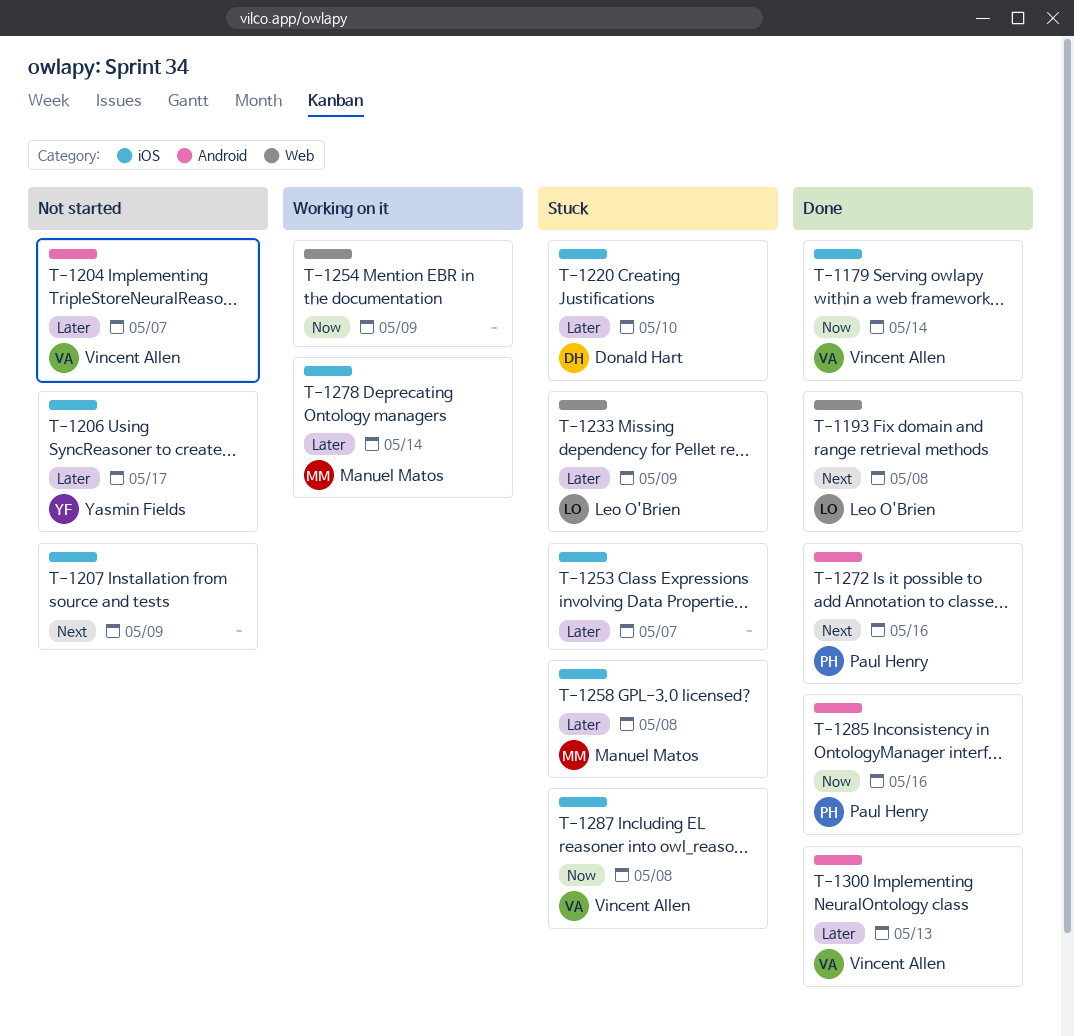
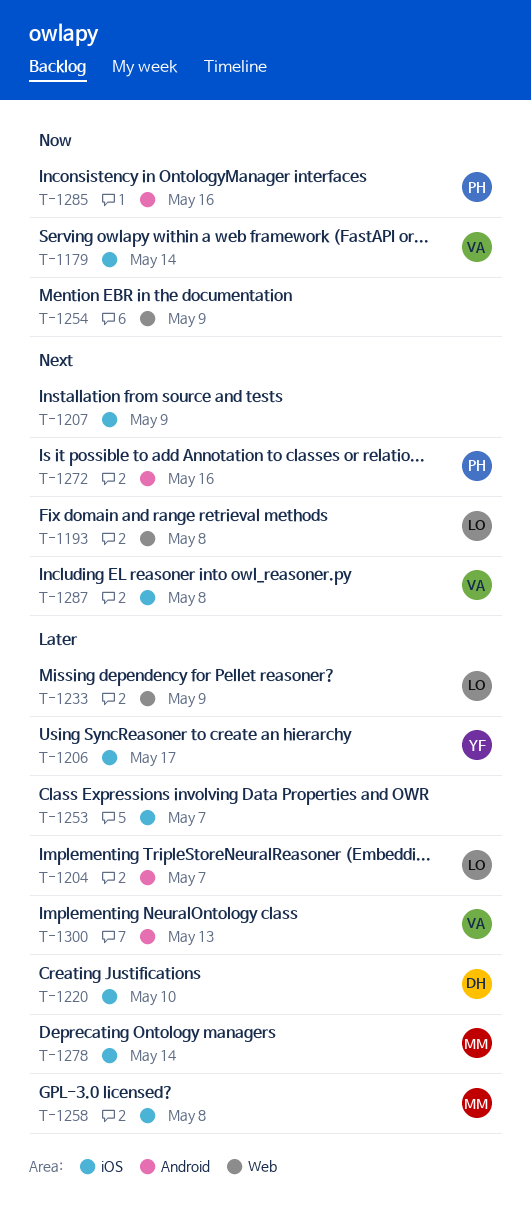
T-1204, owner: Vincent Allen -> Leo O'Brien
T-1287, priority: Now -> Next

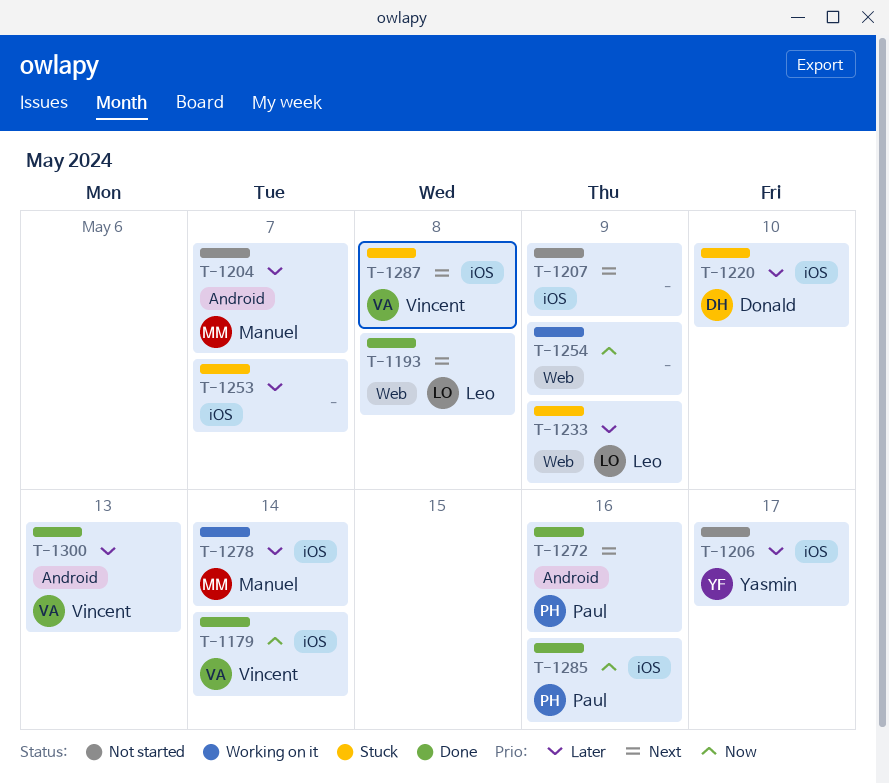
T-1204, owner: Leo -> Manuel
T-1258: present -> none
T-1285, label: Android -> iOS

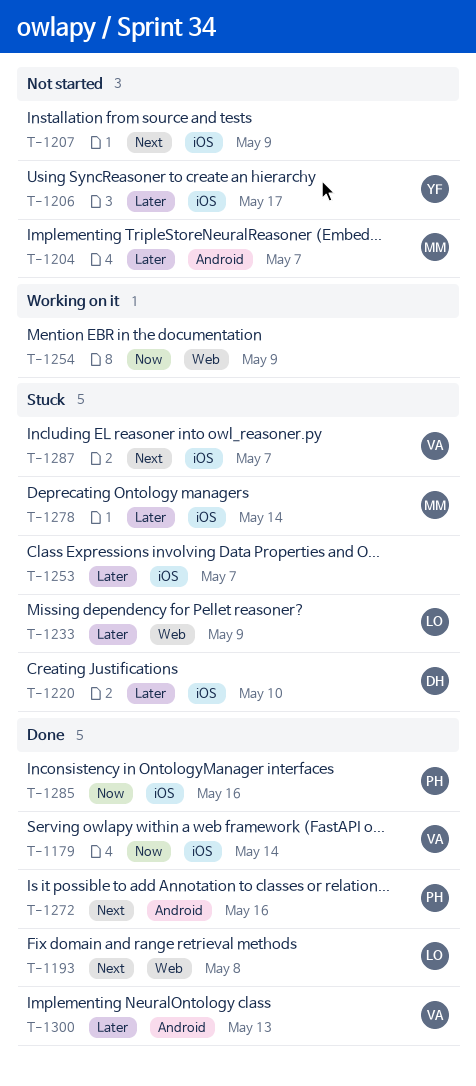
T-1278, status: Working on it -> Stuck
T-1287, due: May 8 -> May 7

